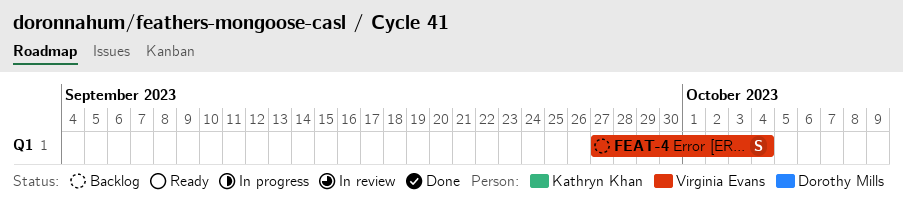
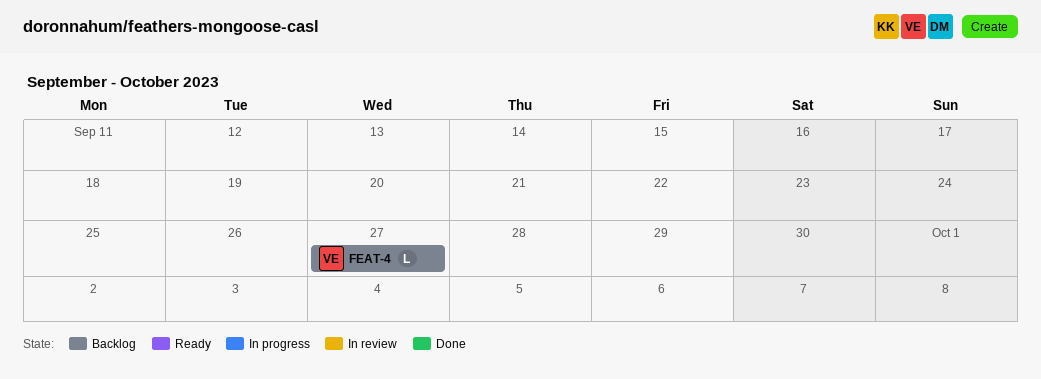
FEAT-4, estimate: S -> L
FEAT-4, due: Oct 4 -> Sep 27

